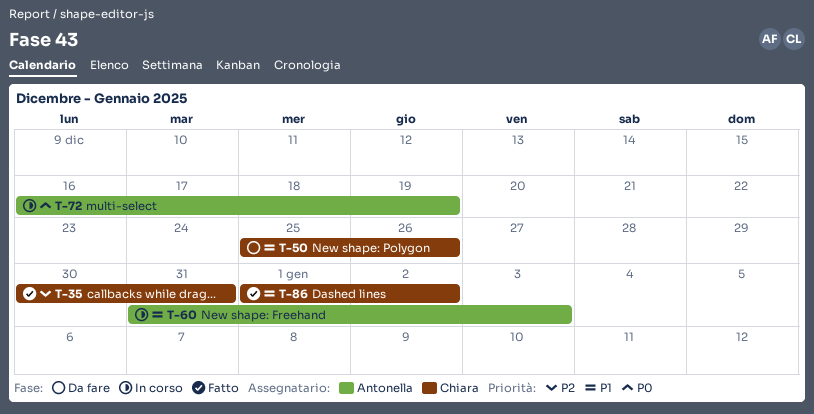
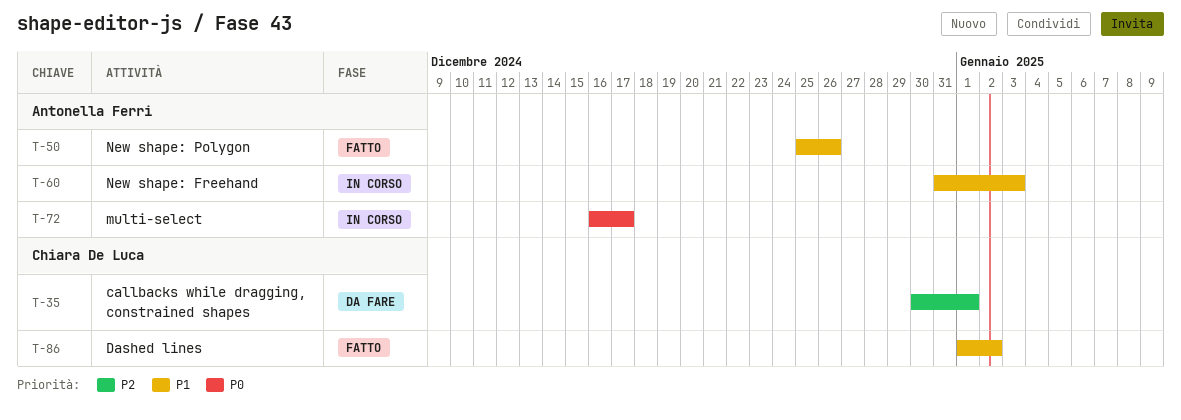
T-35, status: Fatto -> Da fare
T-35, due: Dec 31 -> Jan 1
T-50, status: Da fare -> Fatto
T-50, owner: Chiara De Luca -> Antonella Ferri
T-72, due: Dec 19 -> Dec 17

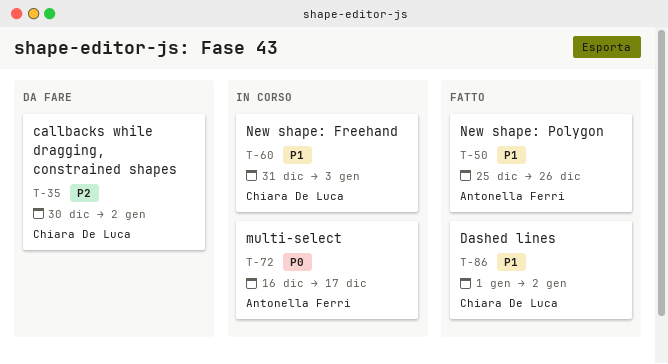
T-35, due: Jan 1 -> Jan 2
T-60, owner: Antonella Ferri -> Chiara De Luca

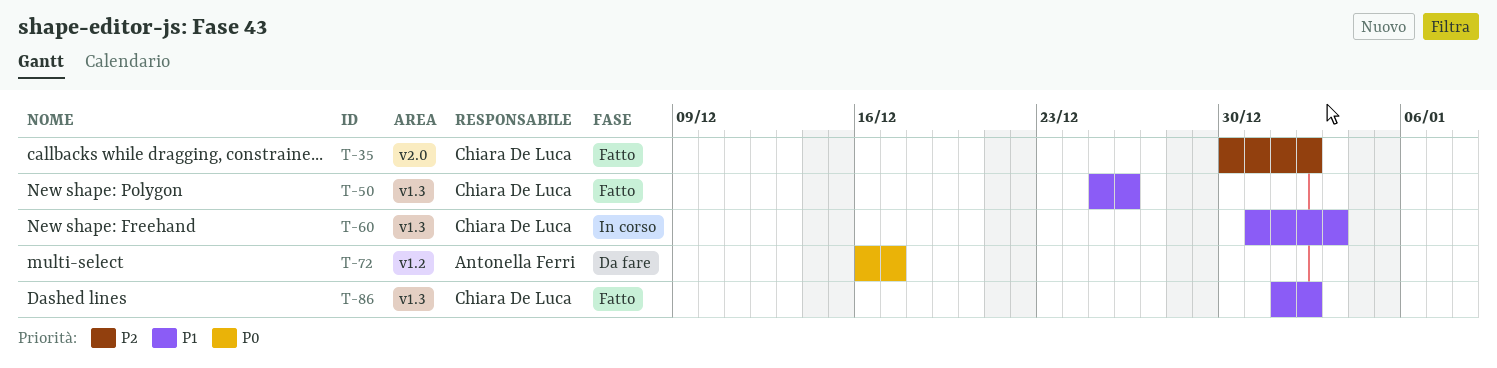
T-35, status: Da fare -> Fatto
T-50, owner: Antonella Ferri -> Chiara De Luca
T-72, status: In corso -> Da fare

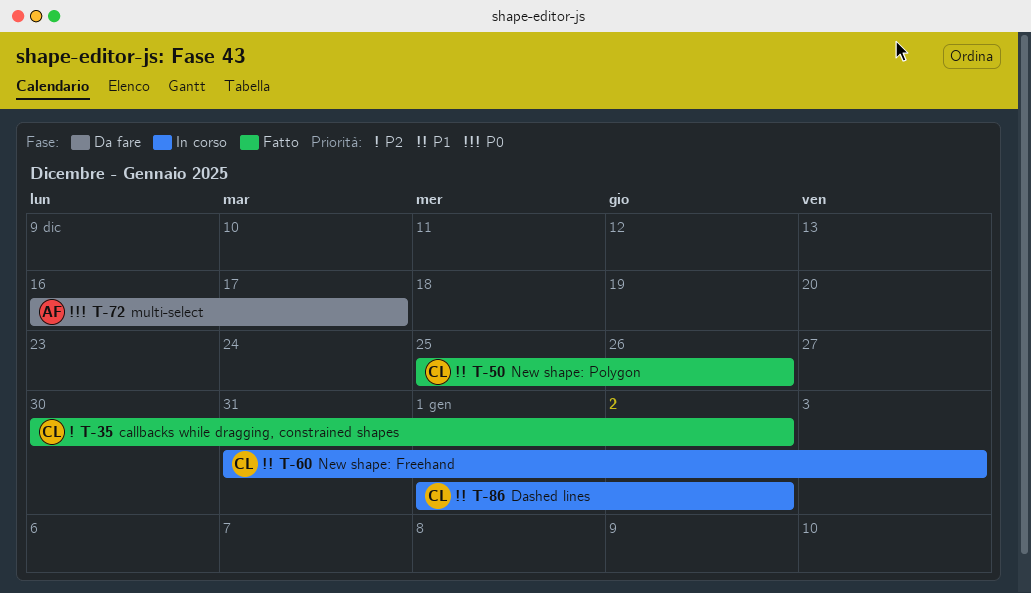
T-86, status: Fatto -> In corso

